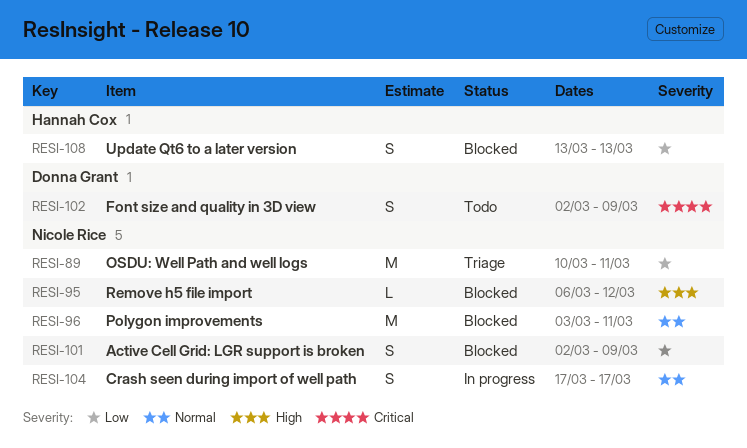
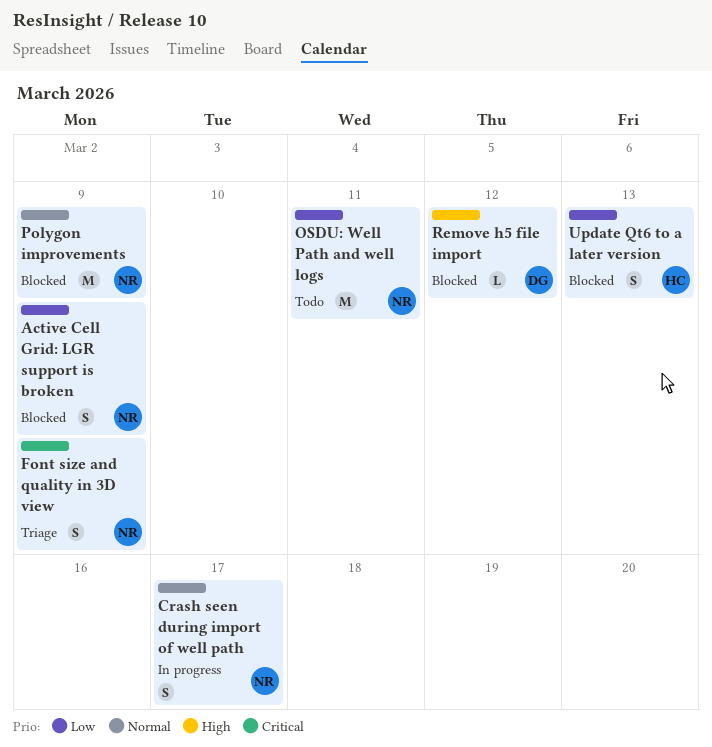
Font size and quality in 3D view, status: Todo -> Triage
Font size and quality in 3D view, owner: Donna Grant -> Nicole Rice
OSDU: Well Path and well logs, status: Triage -> Todo
Polygon improvements, due: Mar 11 -> Mar 9
Remove h5 file import, owner: Nicole Rice -> Donna Grant

